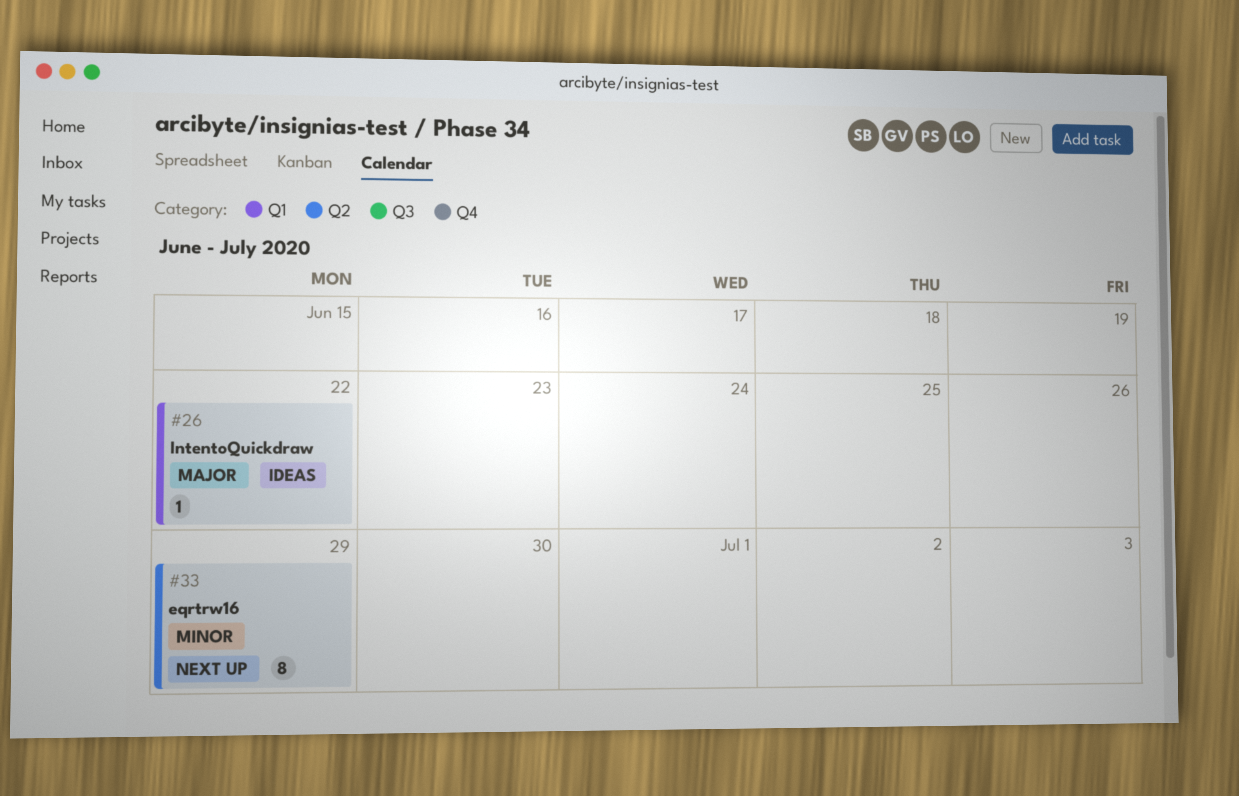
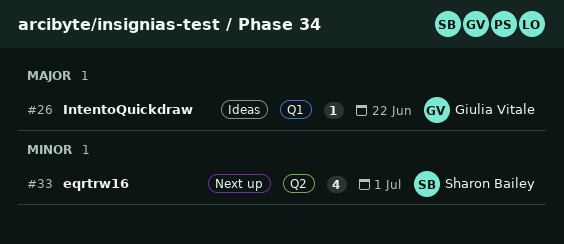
#33, estimate: 8 -> 4
#33, due: Jun 29 -> Jul 1

